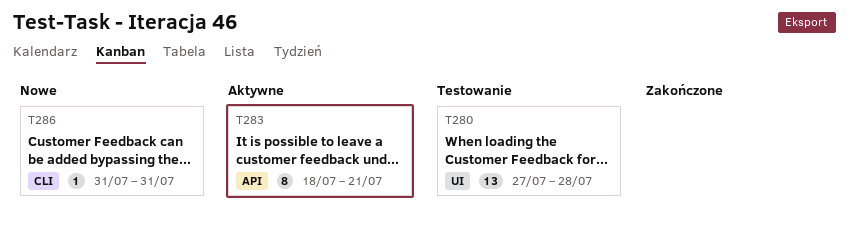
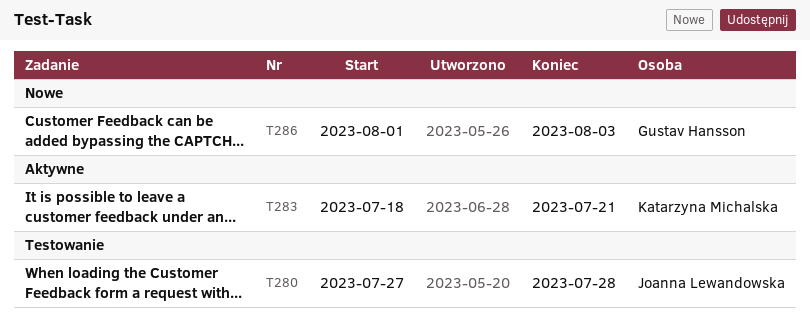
T286, start: Jul 31 -> Aug 1
T286, due: Jul 31 -> Aug 3

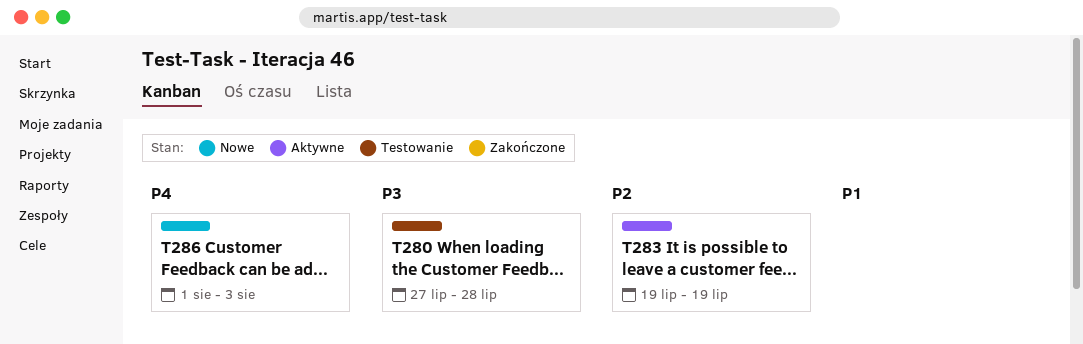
T283, start: Jul 18 -> Jul 19
T283, due: Jul 21 -> Jul 19

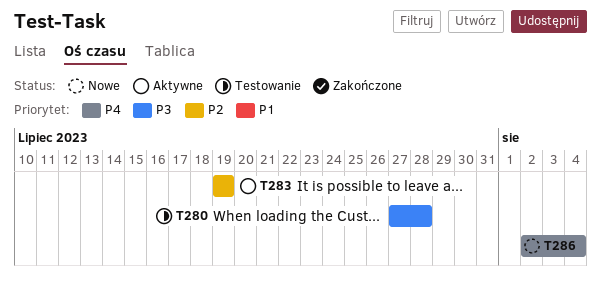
T286, start: Aug 1 -> Aug 2
T286, due: Aug 3 -> Aug 4

